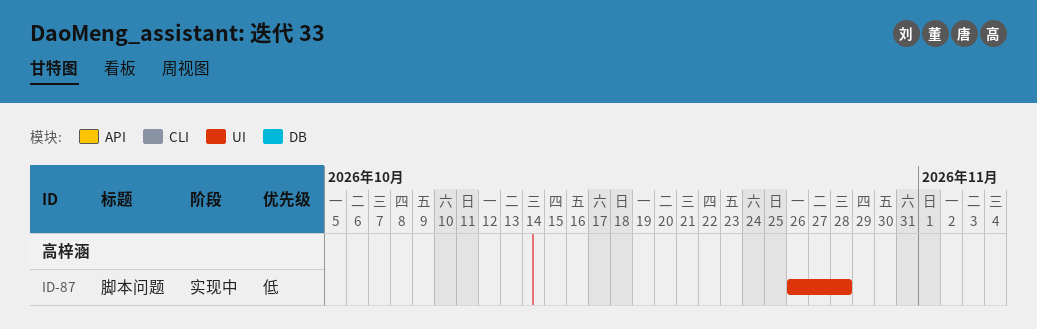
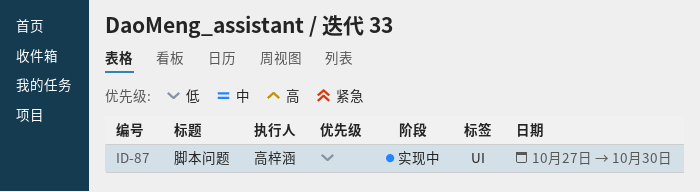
ID-87, start: Oct 26 -> Oct 27
ID-87, due: Oct 28 -> Oct 30

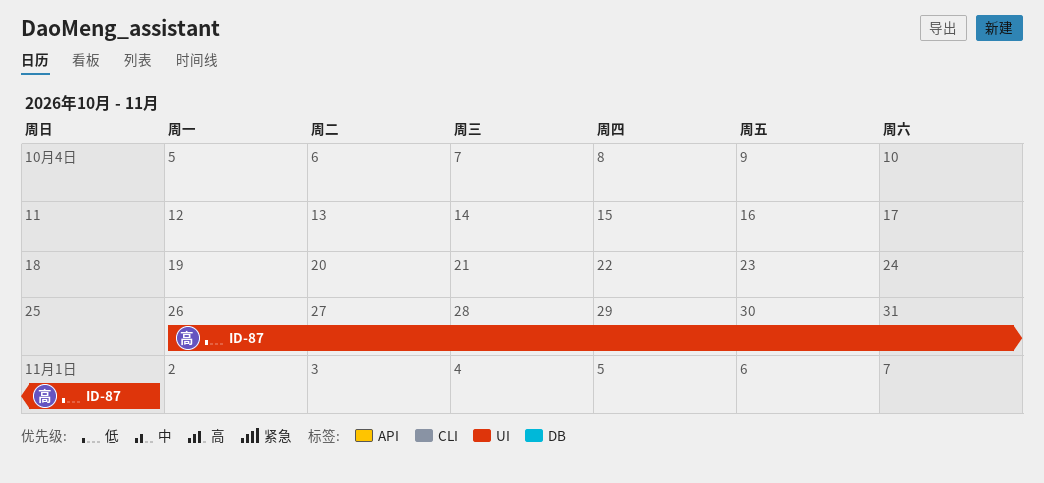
ID-87, start: Oct 27 -> Oct 26
ID-87, due: Oct 30 -> Nov 1

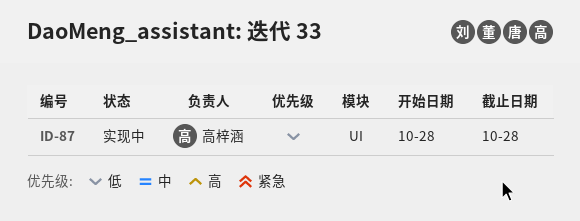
ID-87, start: Oct 26 -> Oct 28
ID-87, due: Nov 1 -> Oct 28

